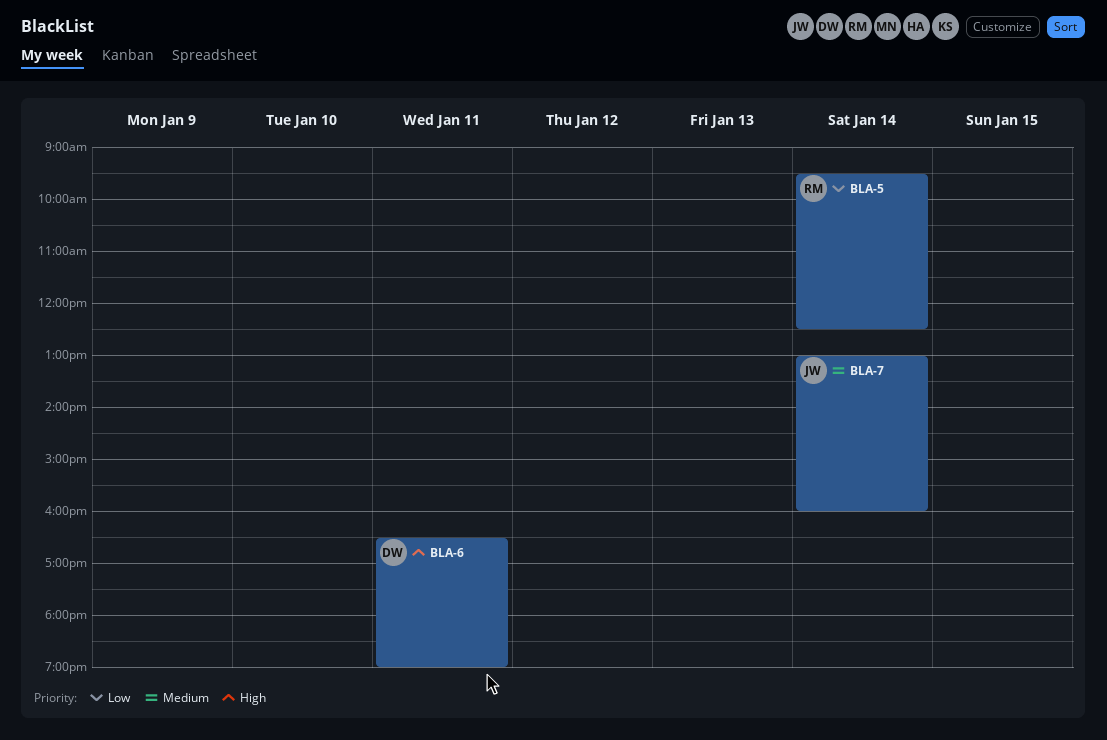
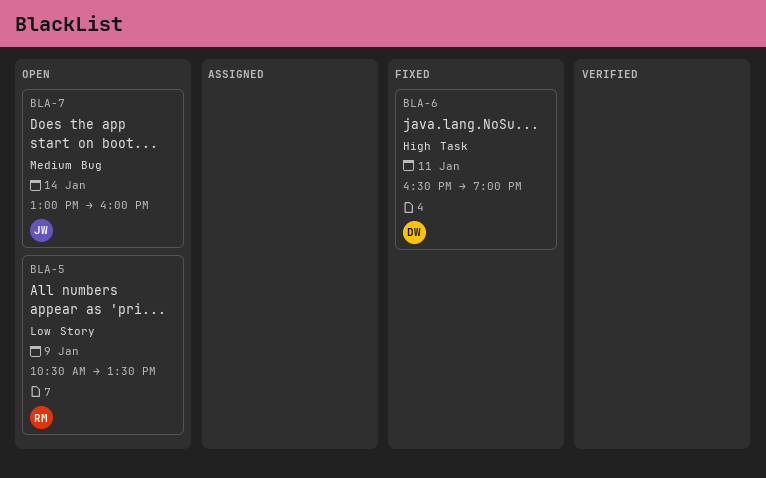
BLA-5, day: Jan 14 -> Jan 9
BLA-5, begins: 09:30 -> 10:30
BLA-5, ends: 12:30 -> 13:30

